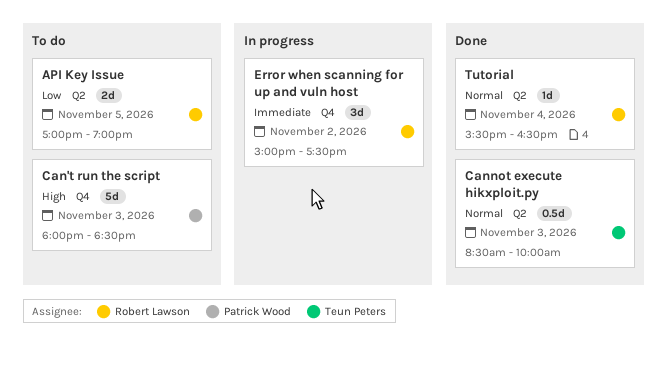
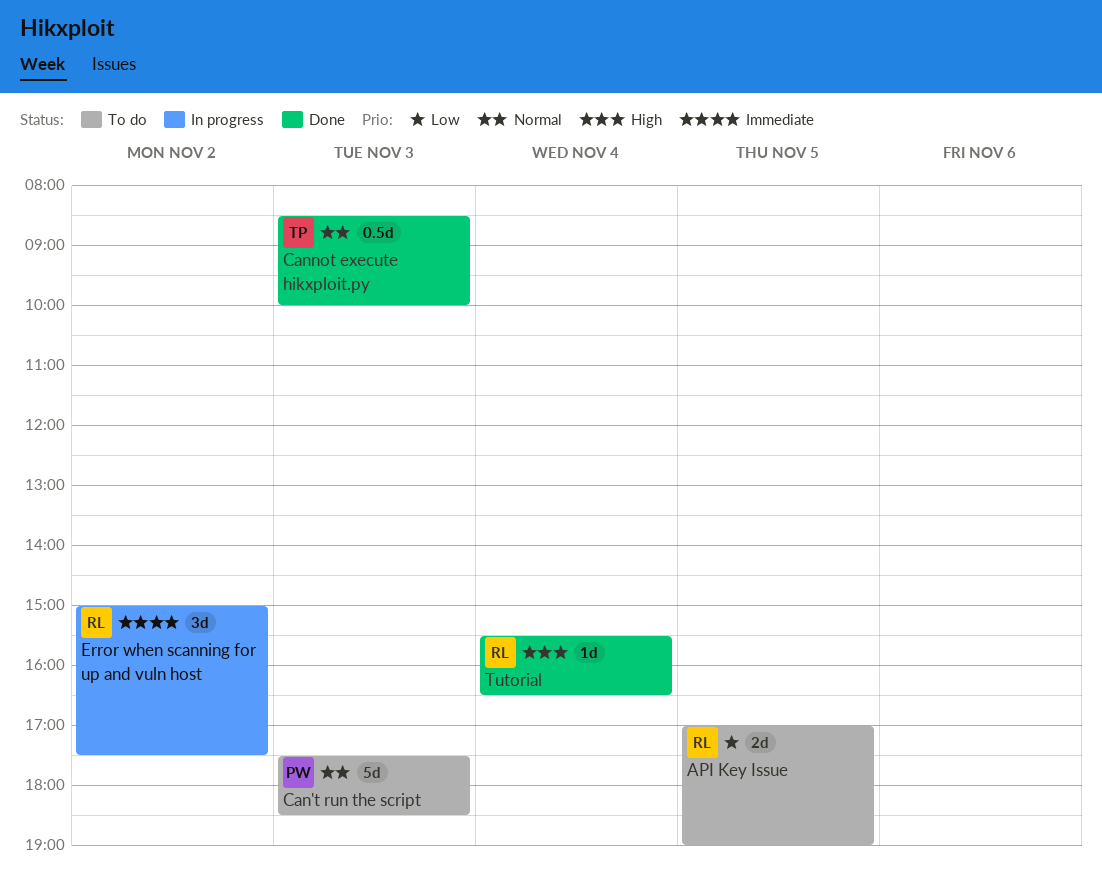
Can't run the script, priority: High -> Normal
Can't run the script, begins: 18:00 -> 17:30
Tutorial, priority: Normal -> High

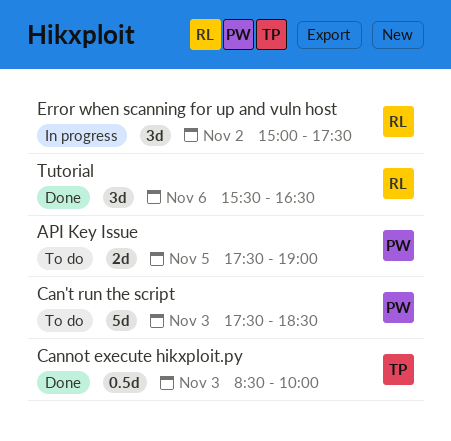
API Key Issue, owner: RL -> PW
API Key Issue, begins: 17:00 -> 17:30
Tutorial, estimate: 1d -> 3d
Tutorial, day: Nov 4 -> Nov 6

